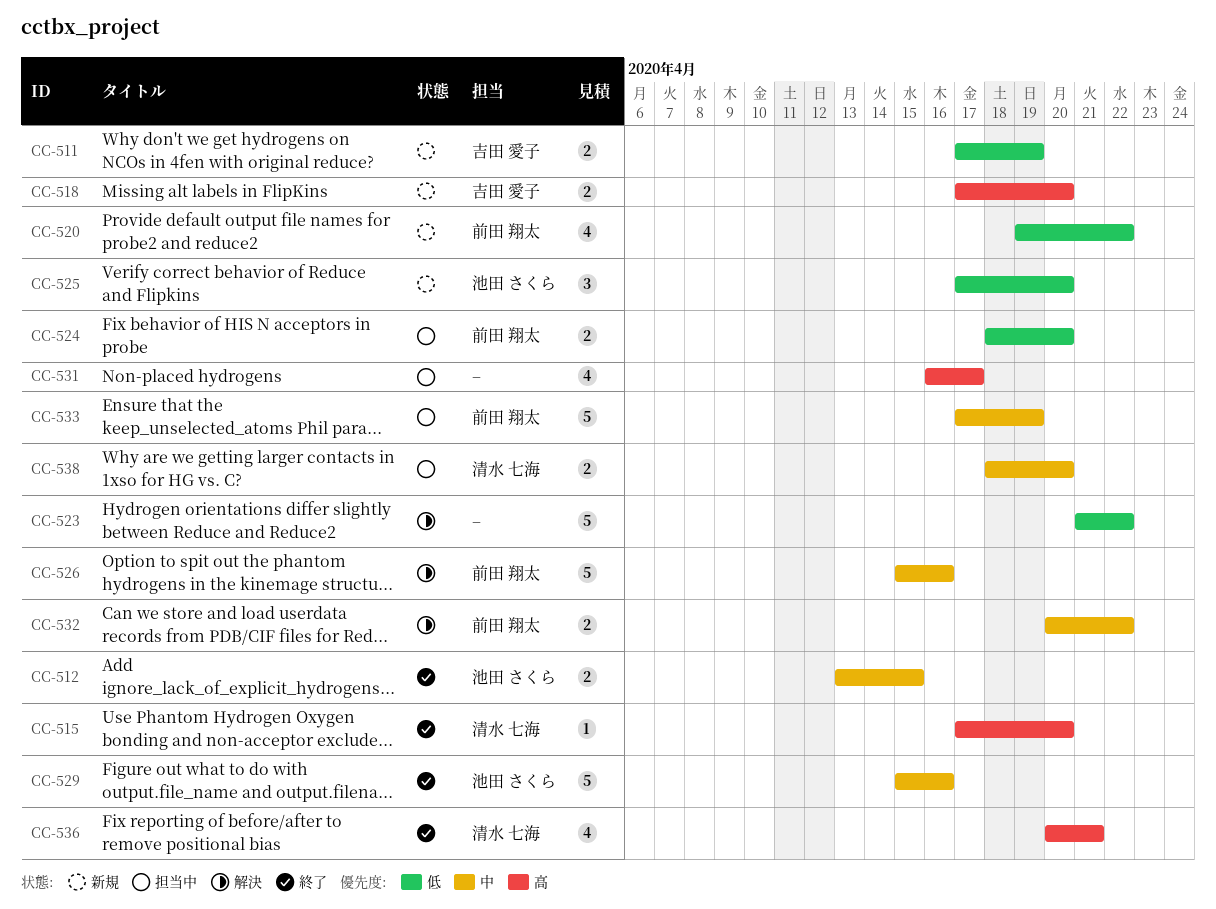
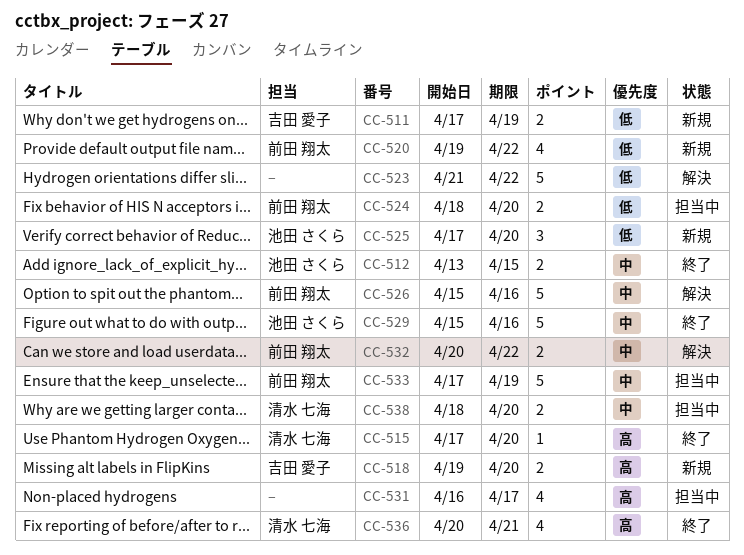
CC-518, start: Apr 17 -> Apr 19

